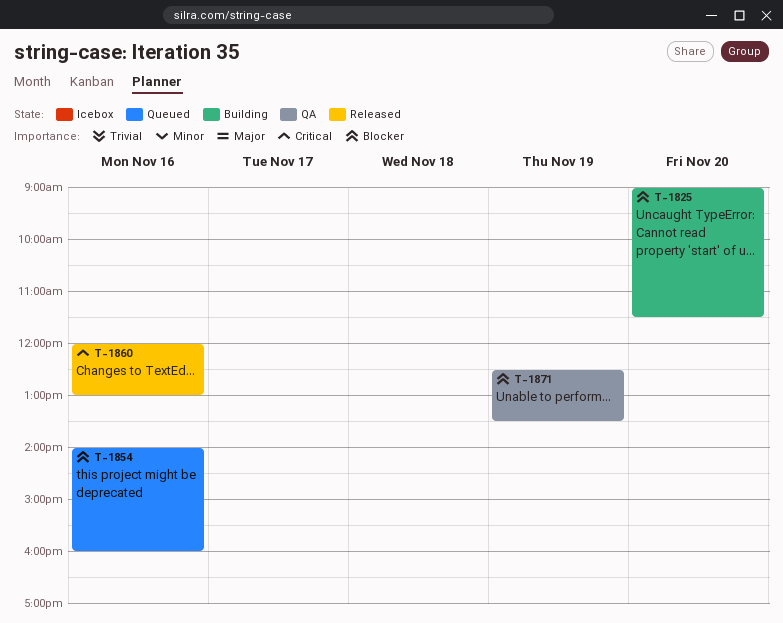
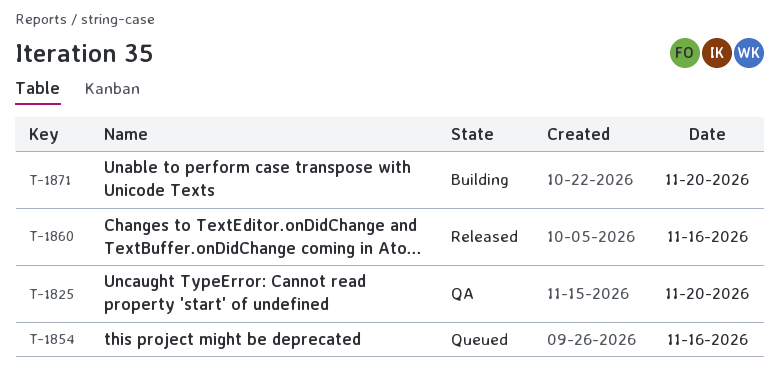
T-1825, status: Building -> QA
T-1871, status: QA -> Building
T-1871, day: Nov 19 -> Nov 20

